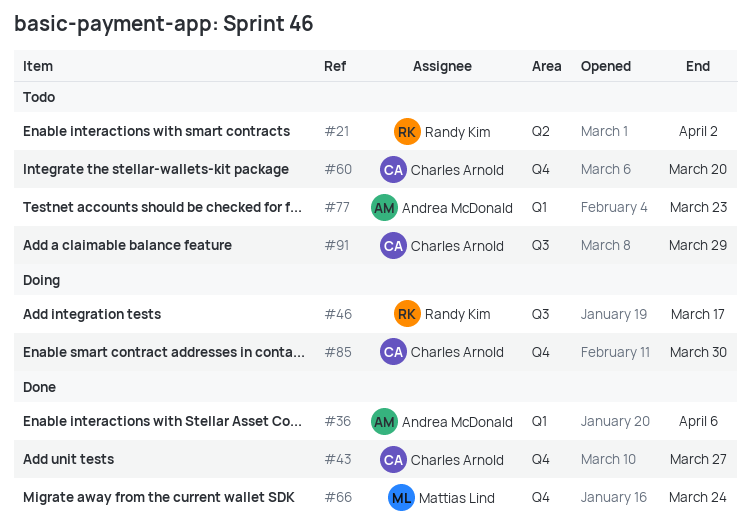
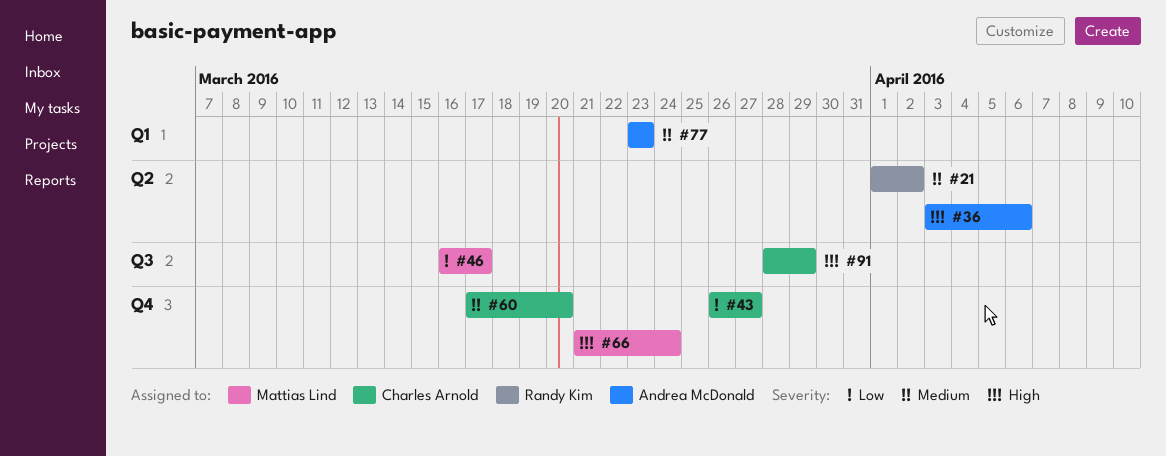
#36, label: Q1 -> Q2
#46, owner: Randy Kim -> Mattias Lind
#85: present -> none

